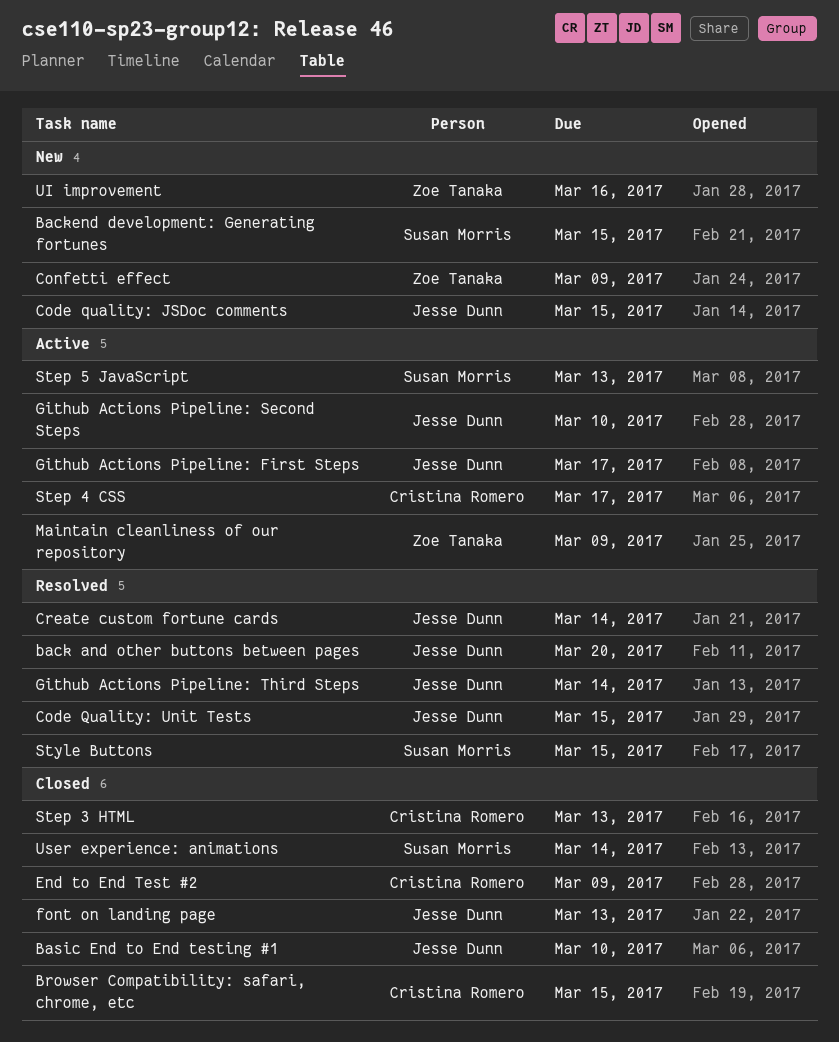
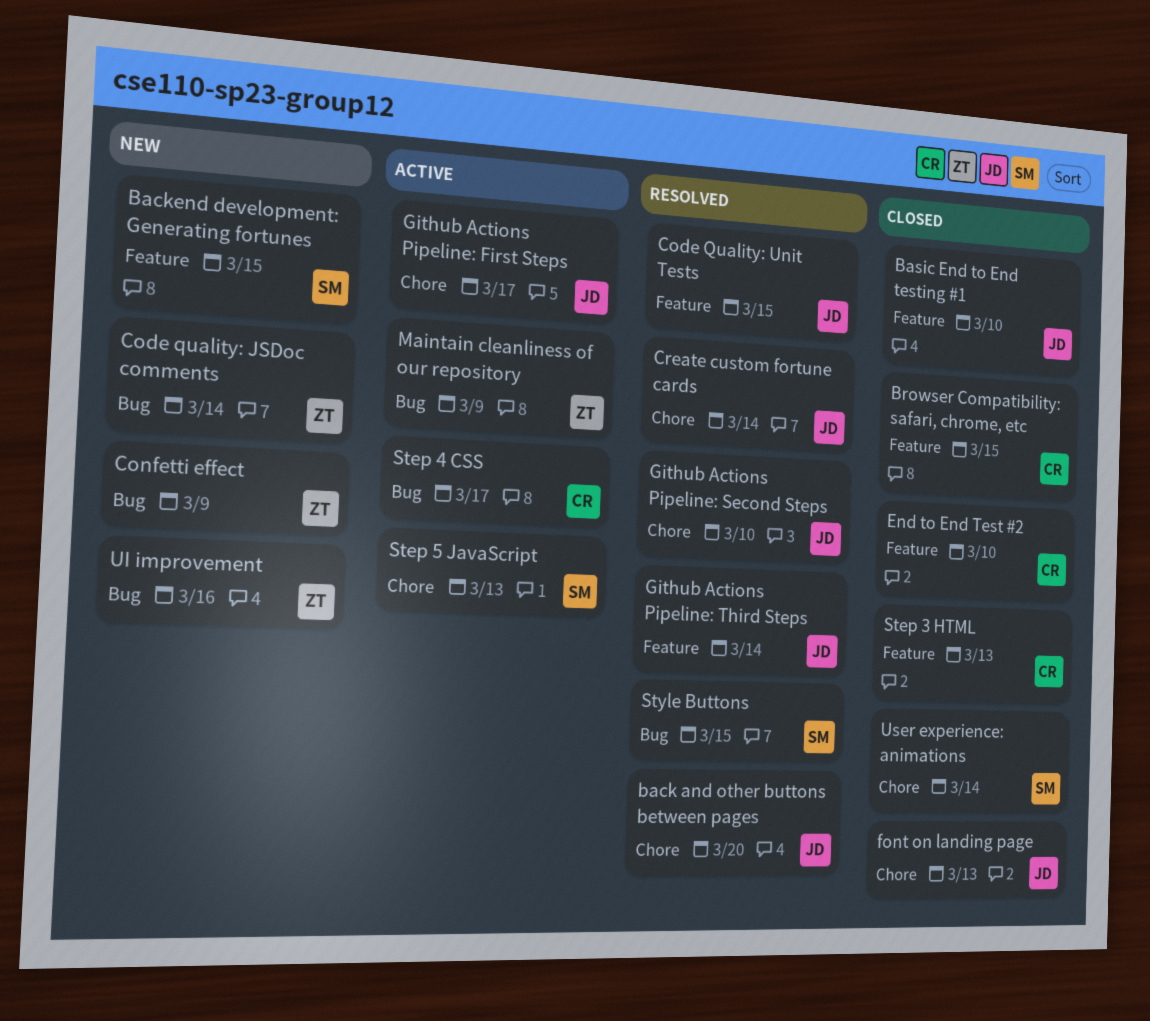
Code quality: JSDoc comments, owner: Jesse Dunn -> Zoe Tanaka
Code quality: JSDoc comments, due: Mar 15 -> Mar 14
End to End Test #2, due: Mar 9 -> Mar 10
Github Actions Pipeline: Second Steps, status: Active -> Resolved

